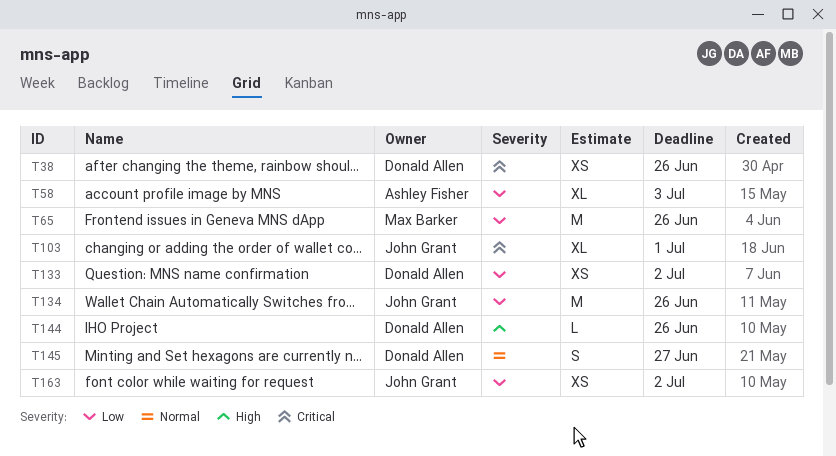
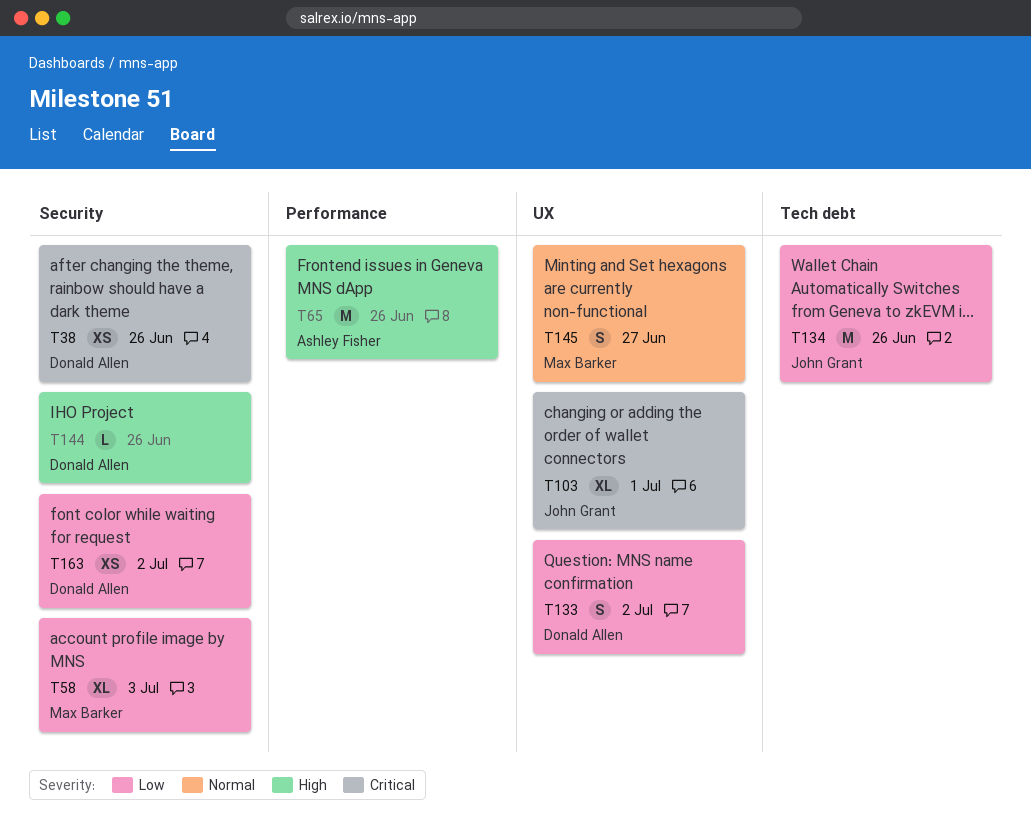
T58, owner: Ashley Fisher -> Max Barker
T65, owner: Max Barker -> Ashley Fisher
T65, priority: Low -> High
T133, estimate: XS -> S
T145, owner: Donald Allen -> Max Barker
T163, owner: John Grant -> Donald Allen

